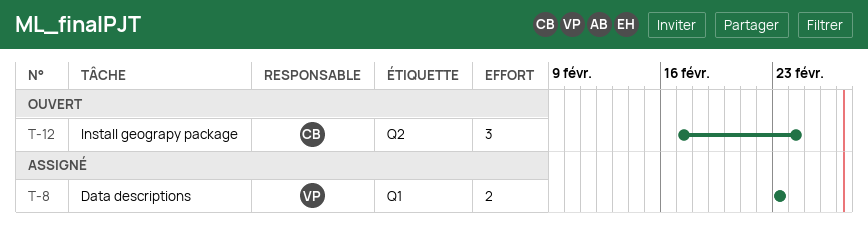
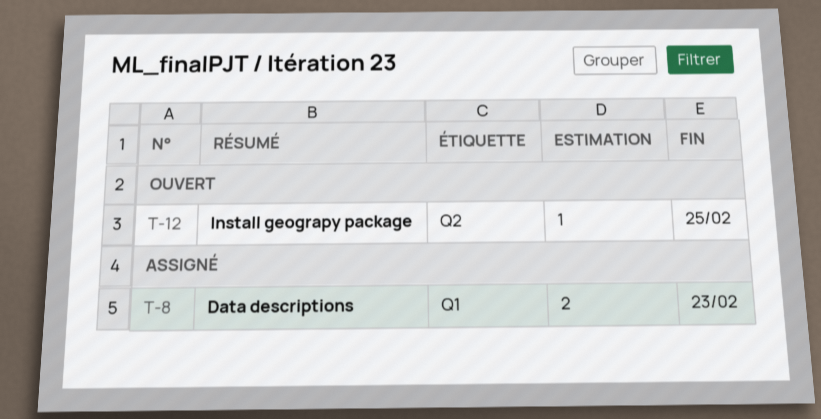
T-12, estimate: 3 -> 1
T-12, due: Feb 24 -> Feb 25

